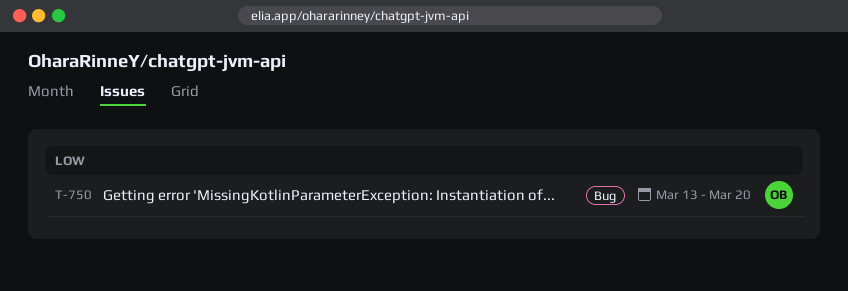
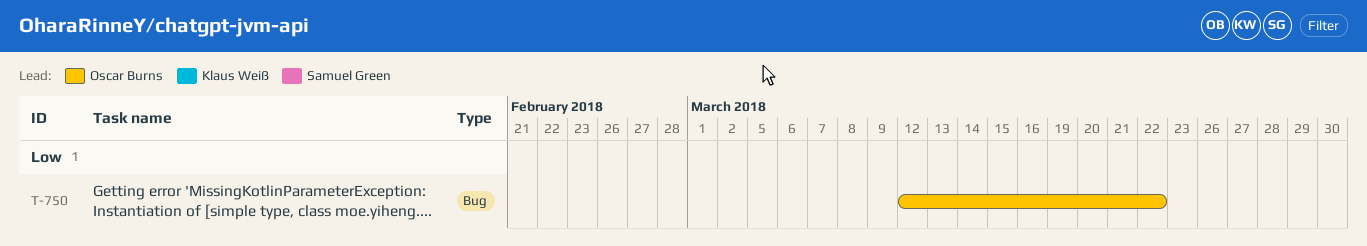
T-750, start: Mar 13 -> Mar 12
T-750, due: Mar 20 -> Mar 22

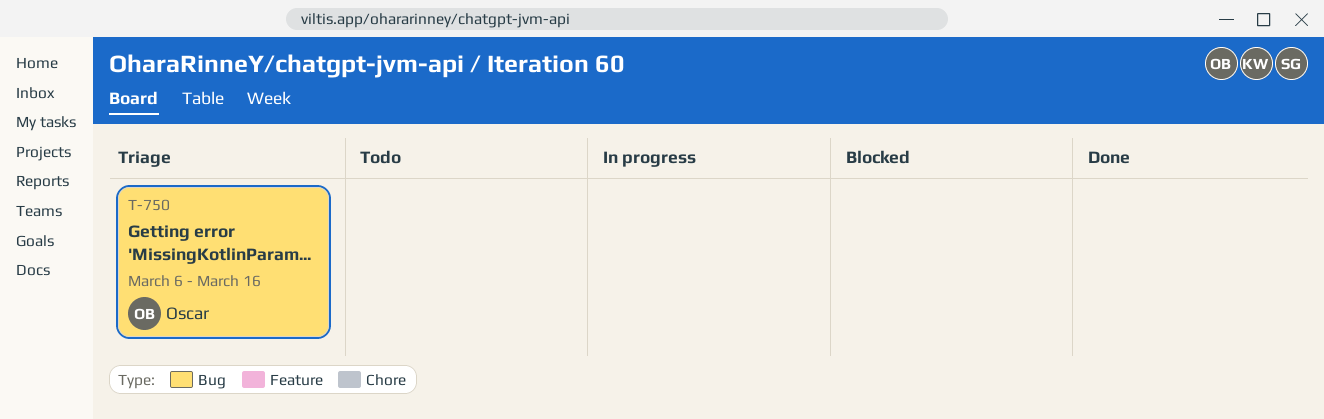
T-750, start: Mar 12 -> Mar 6
T-750, due: Mar 22 -> Mar 16

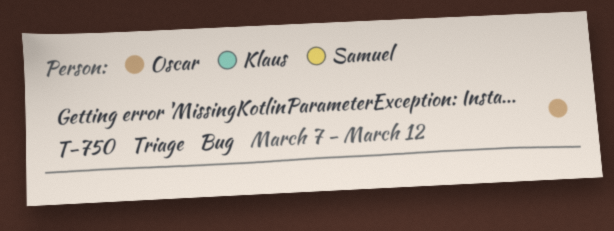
T-750, start: Mar 6 -> Mar 7
T-750, due: Mar 16 -> Mar 12

